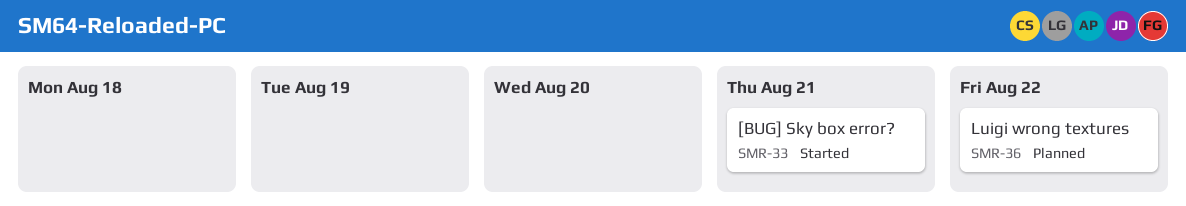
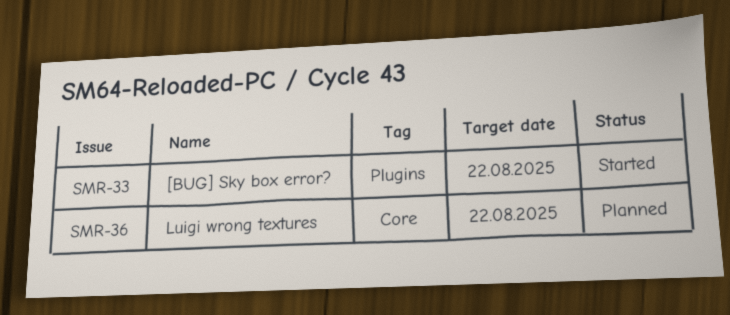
SMR-33, due: Aug 21 -> Aug 22

